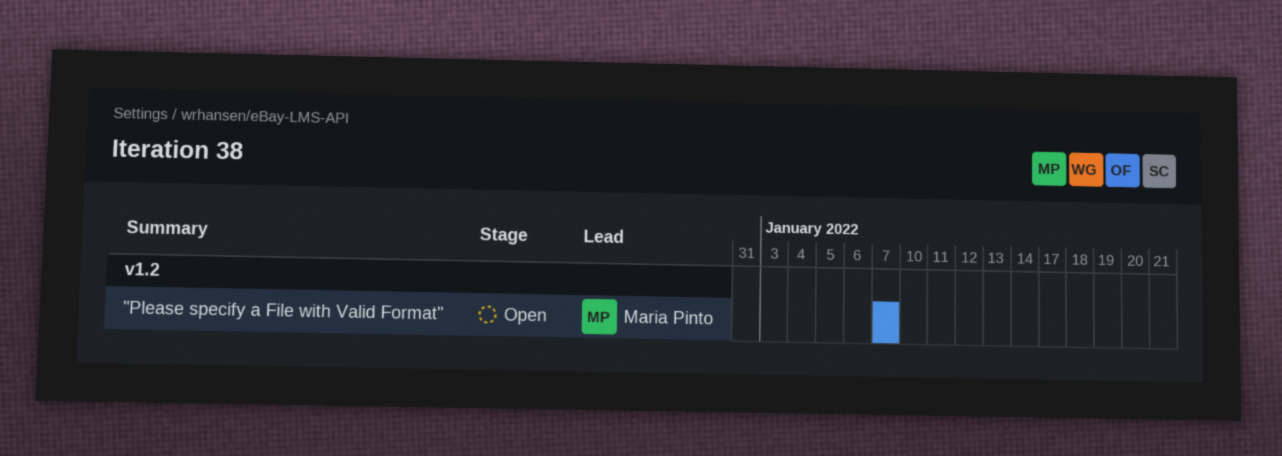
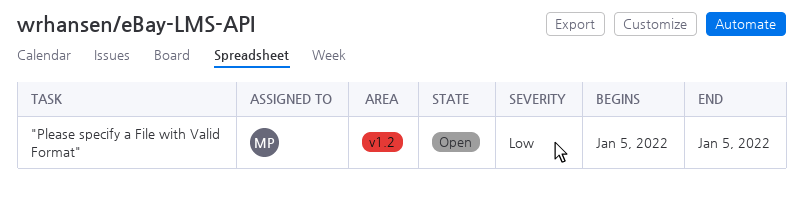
"Please specify a File with Valid Format", start: Jan 7 -> Jan 5
"Please specify a File with Valid Format", due: Jan 7 -> Jan 5

